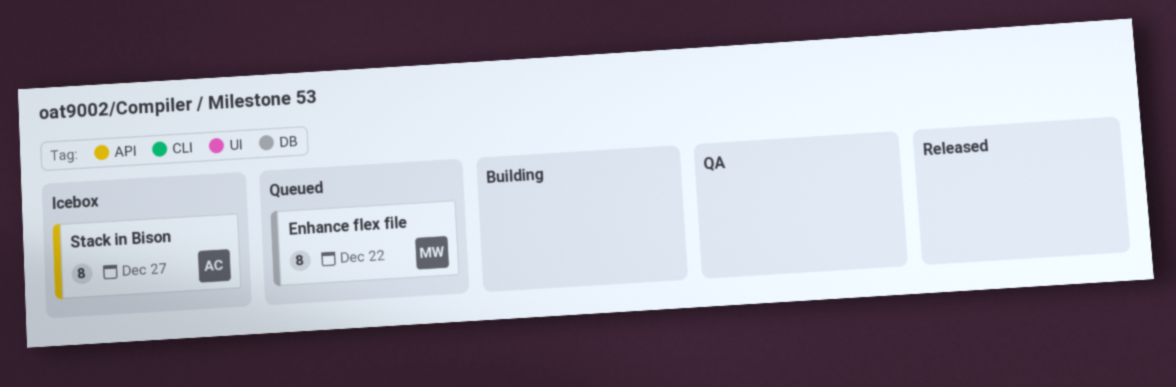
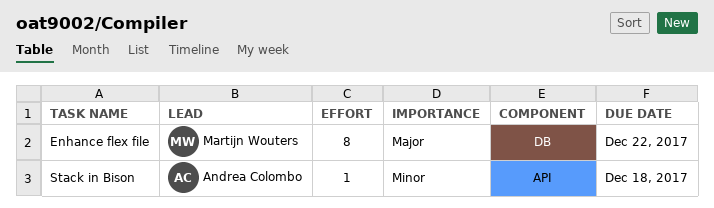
Stack in Bison, estimate: 8 -> 1
Stack in Bison, due: Dec 27 -> Dec 18

